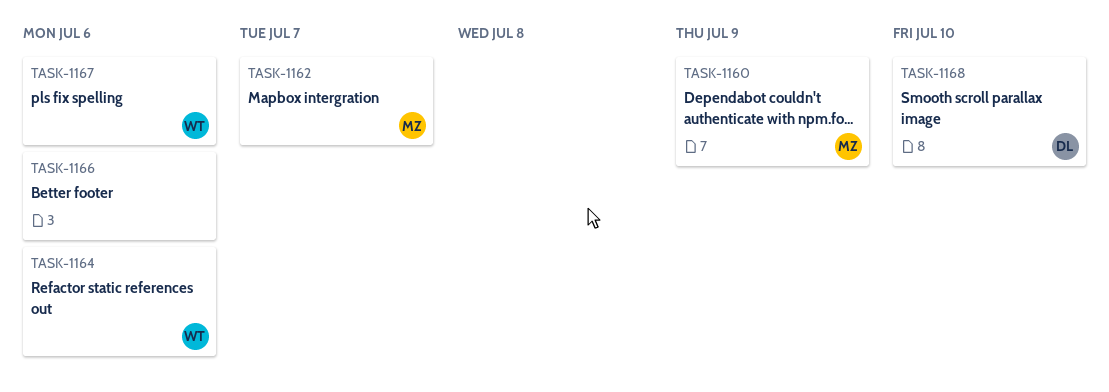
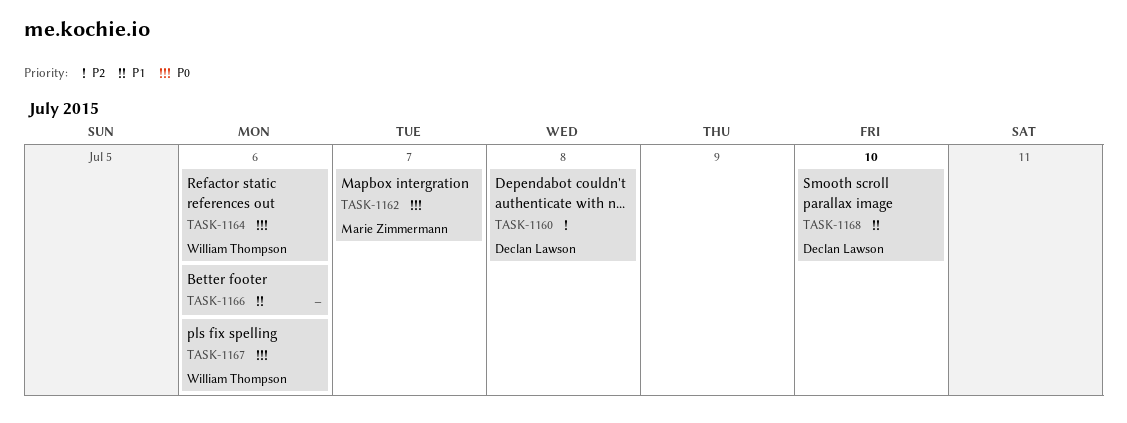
TASK-1160, owner: Marie Zimmermann -> Declan Lawson
TASK-1160, due: Jul 9 -> Jul 8

